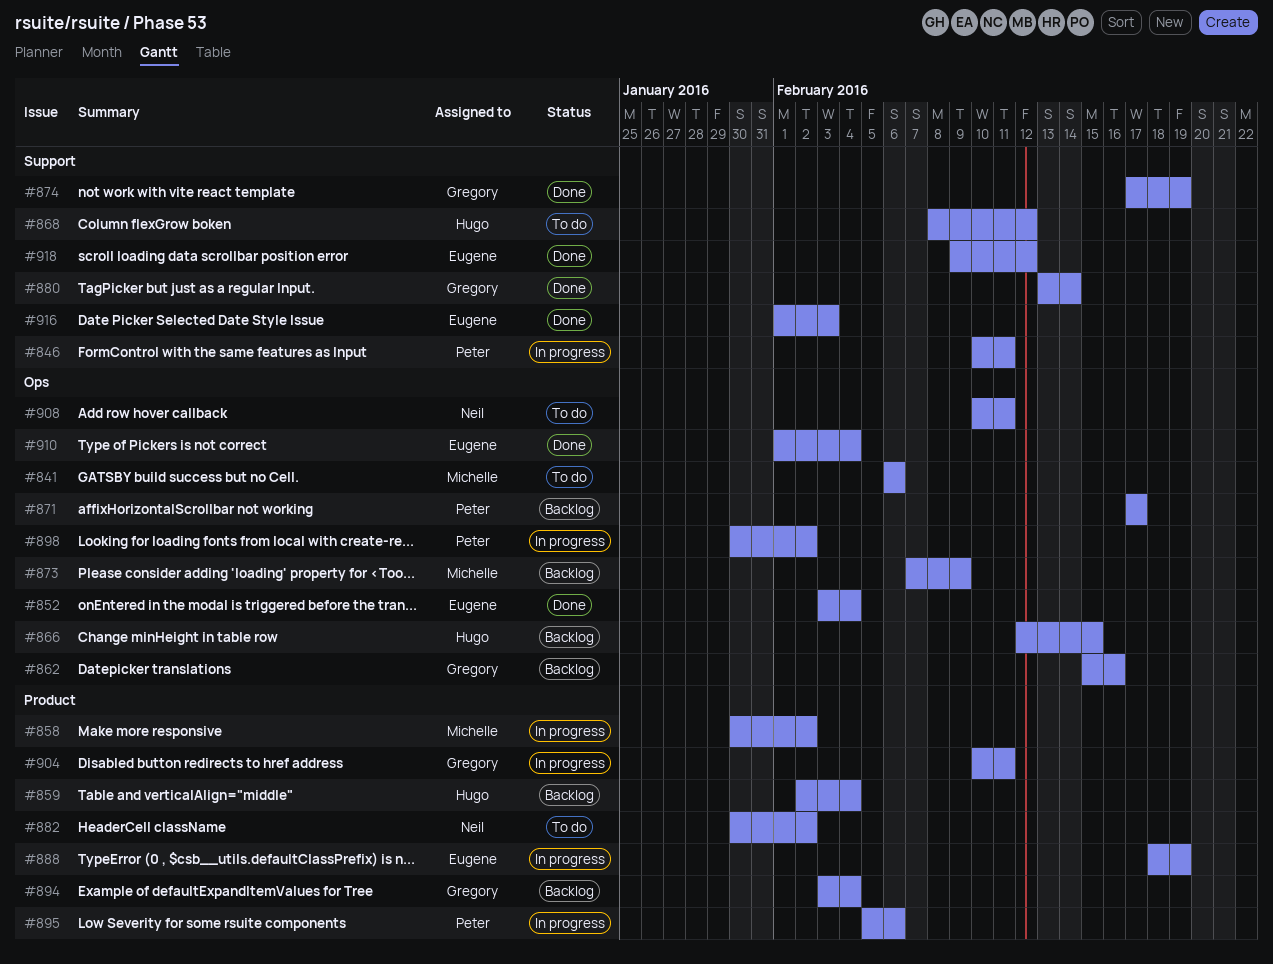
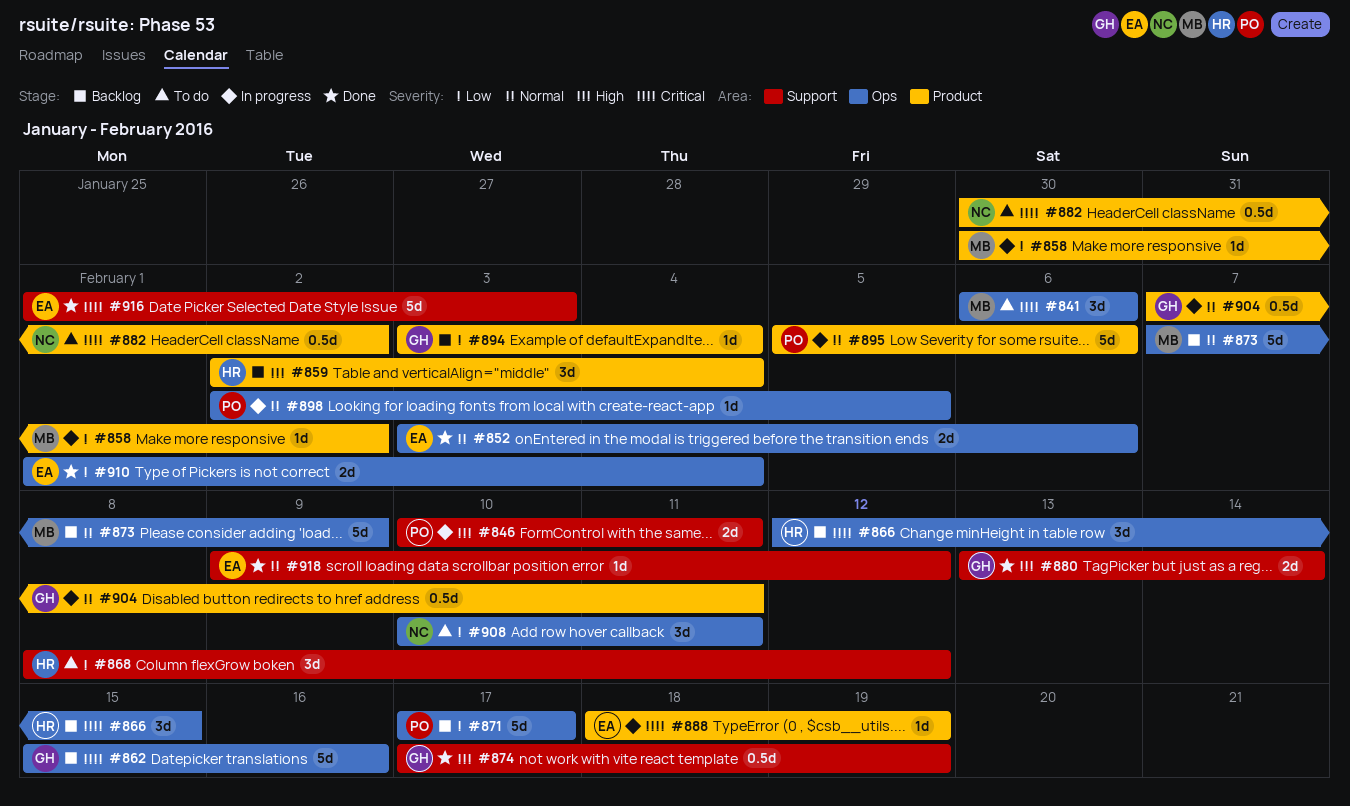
#852, due: Feb 4 -> Feb 6
#898, start: Jan 30 -> Feb 2
#898, due: Feb 2 -> Feb 5
#904, start: Feb 10 -> Feb 7

